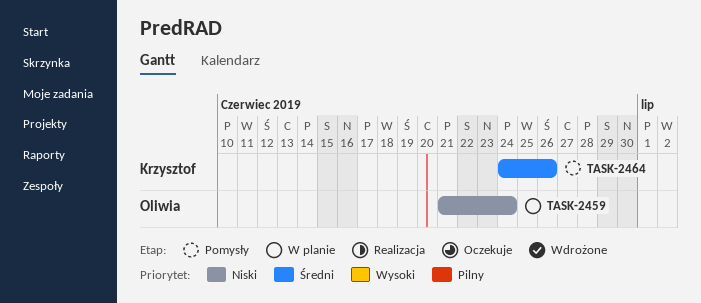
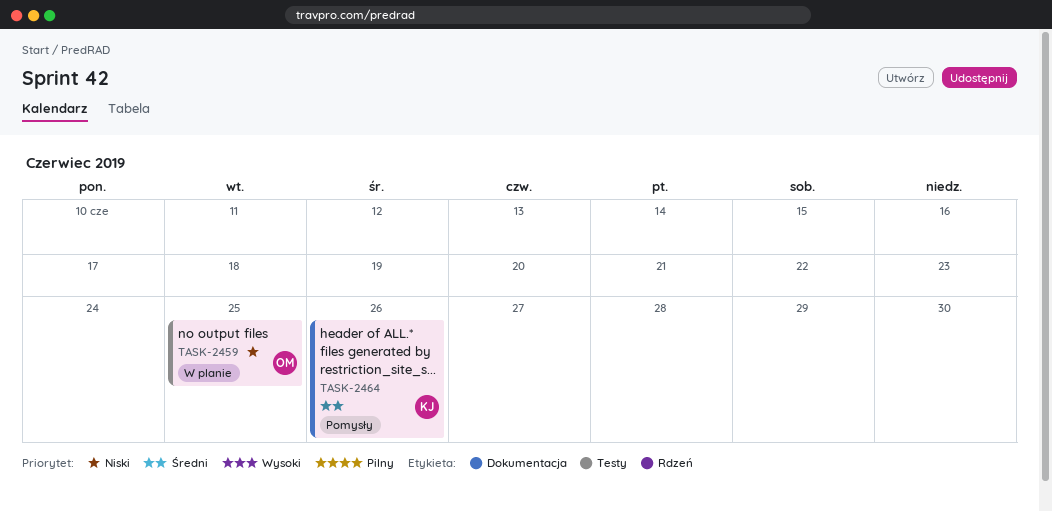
TASK-2459, due: Jun 24 -> Jun 25

